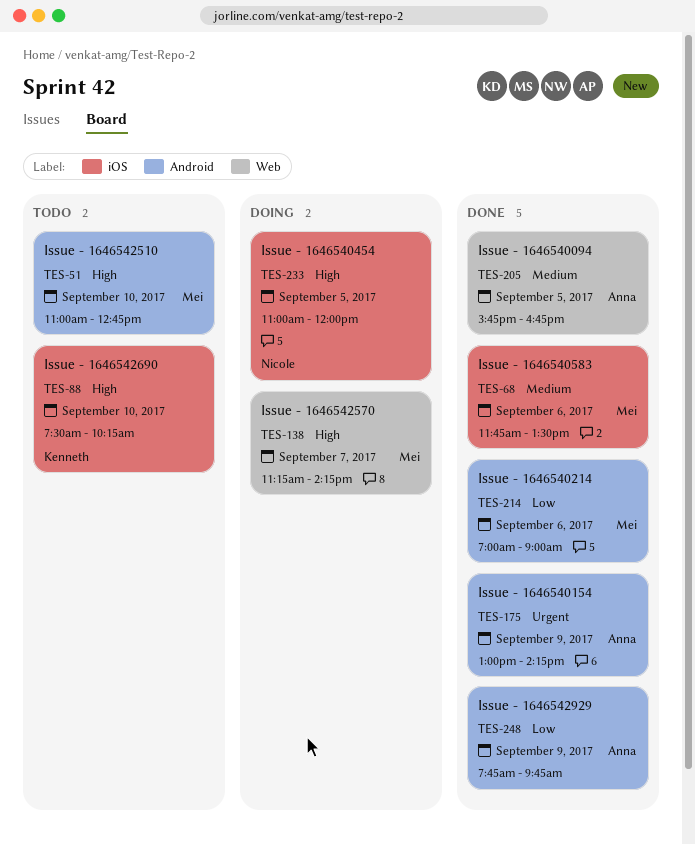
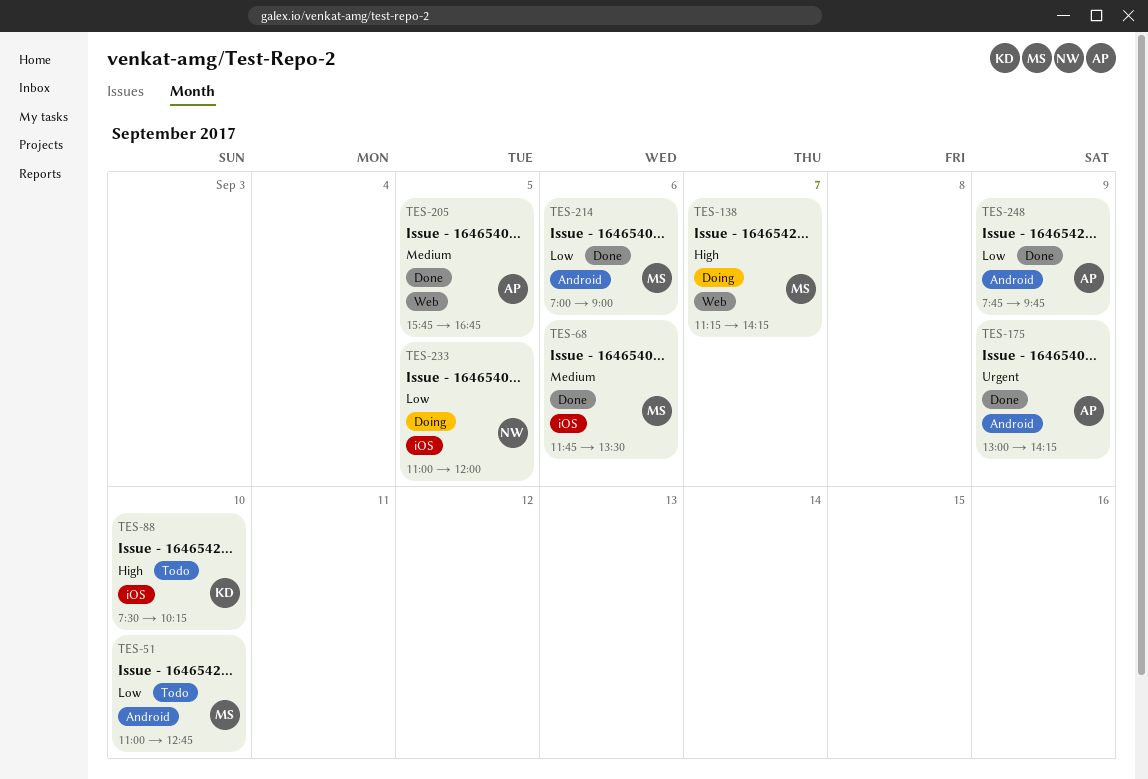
TES-51, priority: High -> Low
TES-233, priority: High -> Low

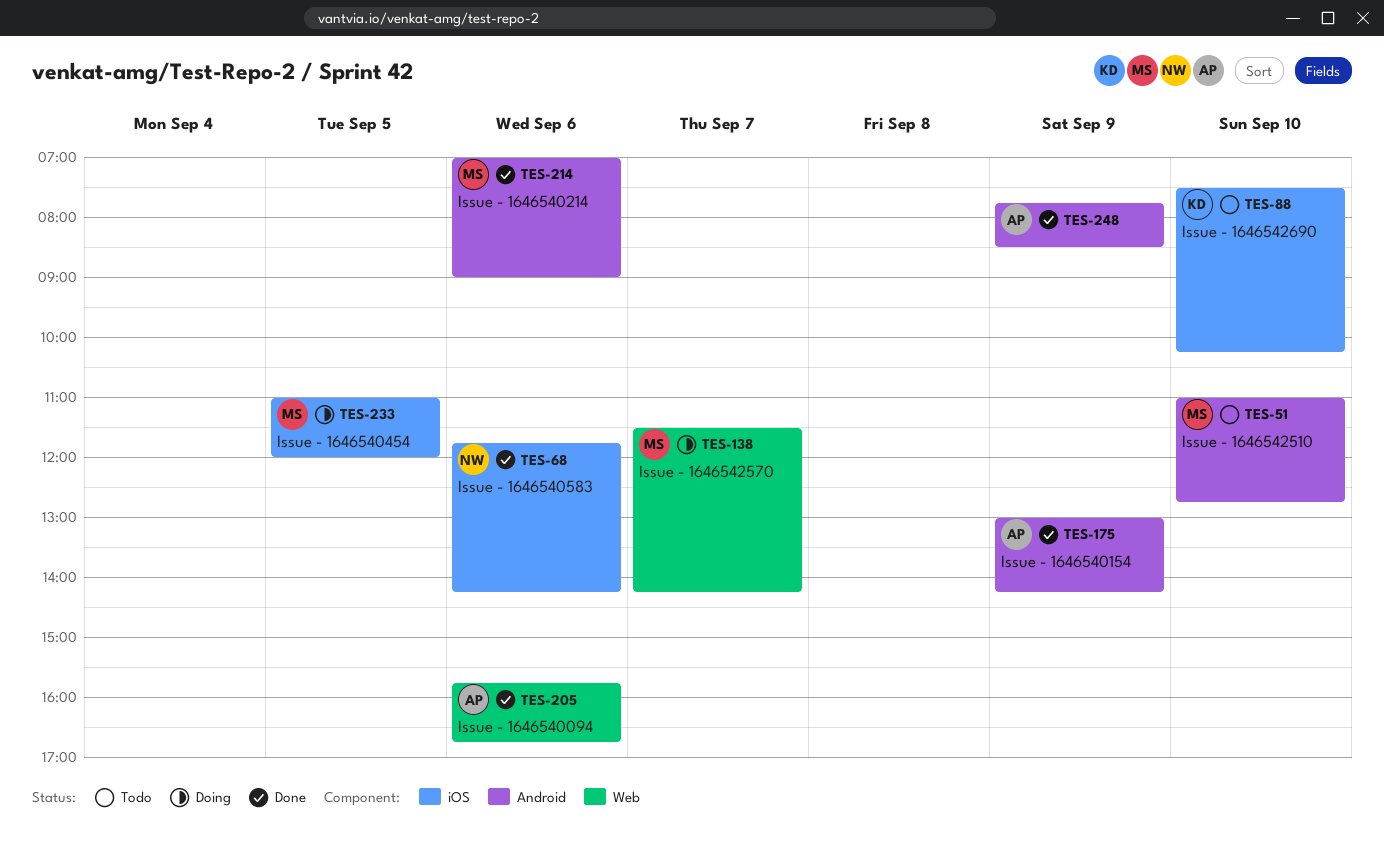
TES-68, owner: MS -> NW
TES-68, ends: 13:30 -> 14:15
TES-138, begins: 11:15 -> 11:30
TES-205, day: Sep 5 -> Sep 6
TES-233, owner: NW -> MS
TES-248, ends: 09:45 -> 08:30

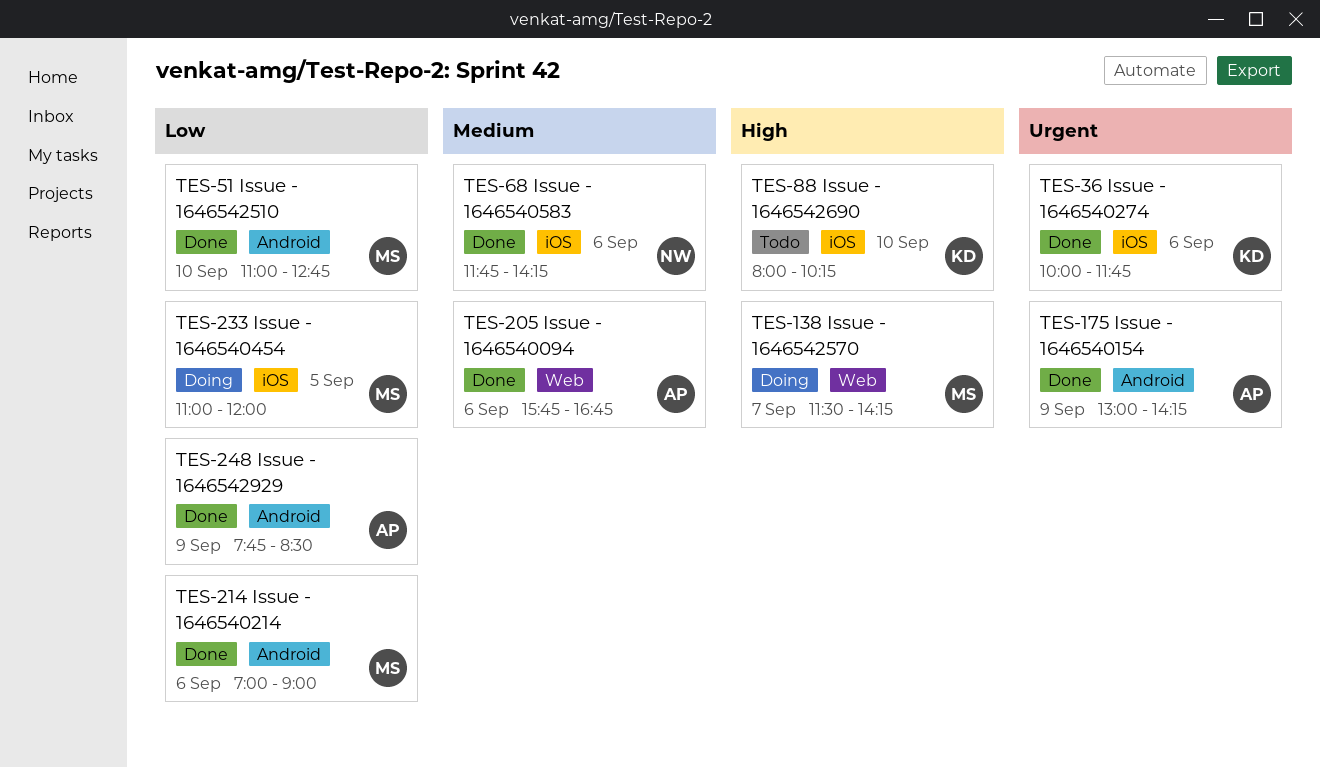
TES-36: none -> present
TES-51, status: Todo -> Done
TES-88, begins: 07:30 -> 08:00

